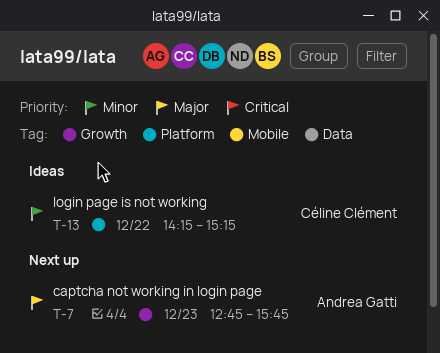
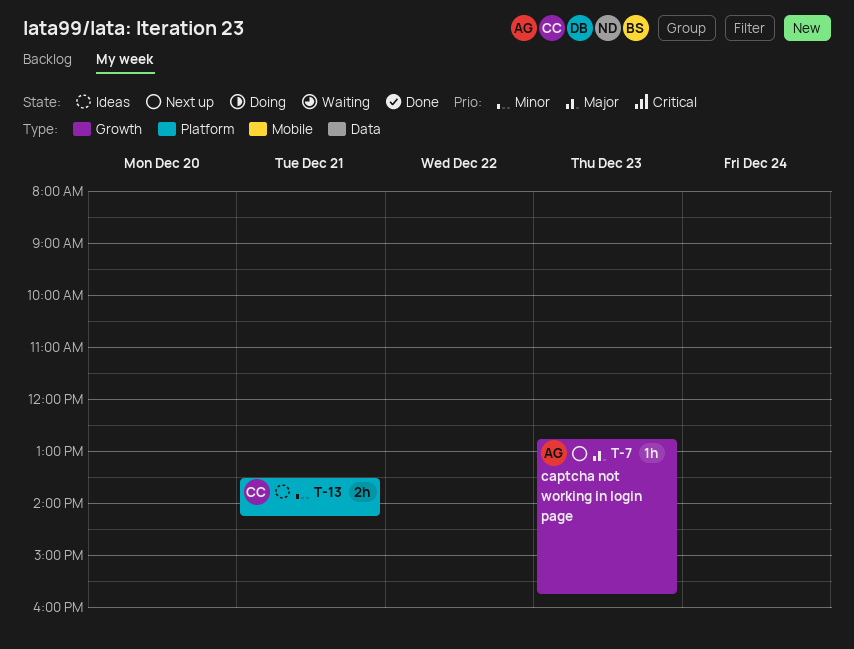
T-13, day: Dec 22 -> Dec 21
T-13, begins: 14:15 -> 13:30
T-13, ends: 15:15 -> 14:15

